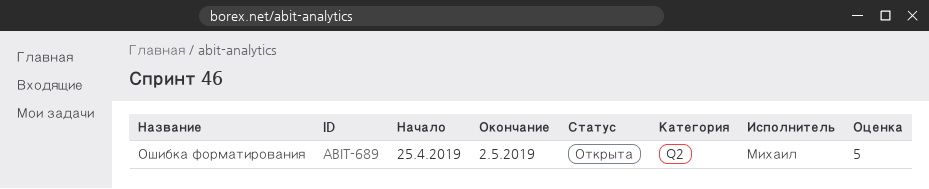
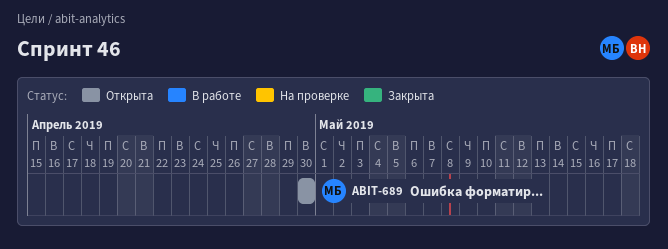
ABIT-689, start: Apr 25 -> Apr 30
ABIT-689, due: May 2 -> Apr 30

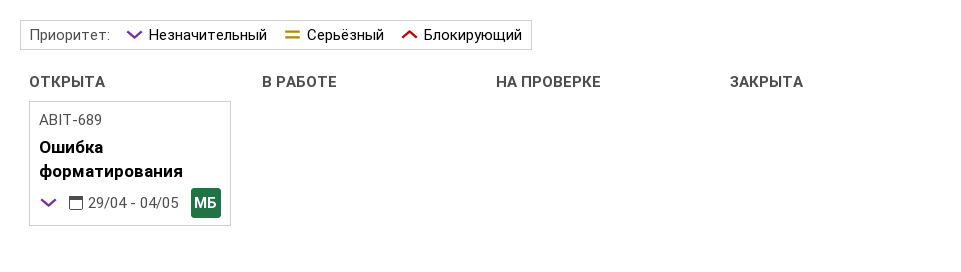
ABIT-689, start: Apr 30 -> Apr 29
ABIT-689, due: Apr 30 -> May 4

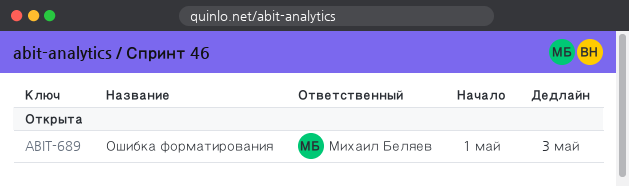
ABIT-689, start: Apr 29 -> May 1
ABIT-689, due: May 4 -> May 3

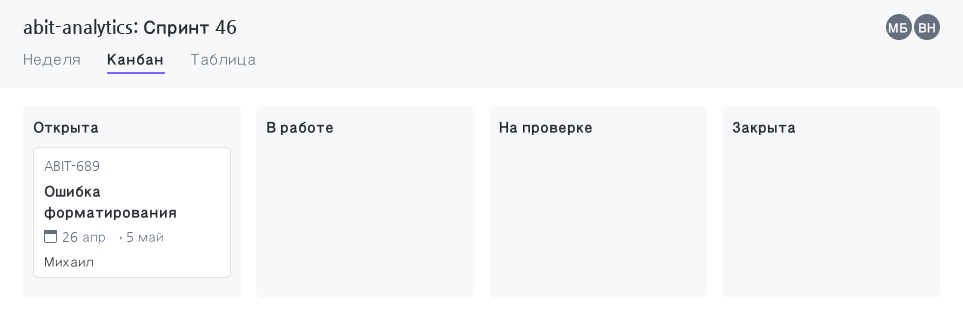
ABIT-689, start: May 1 -> Apr 26
ABIT-689, due: May 3 -> May 5

